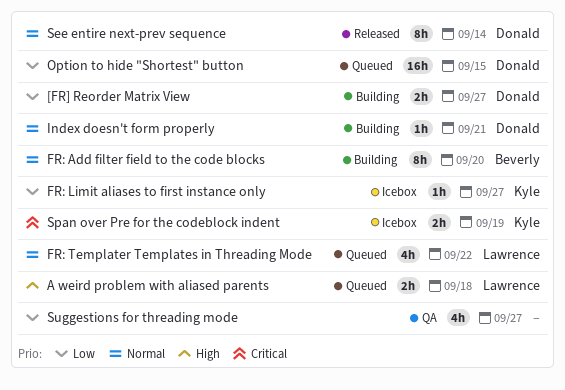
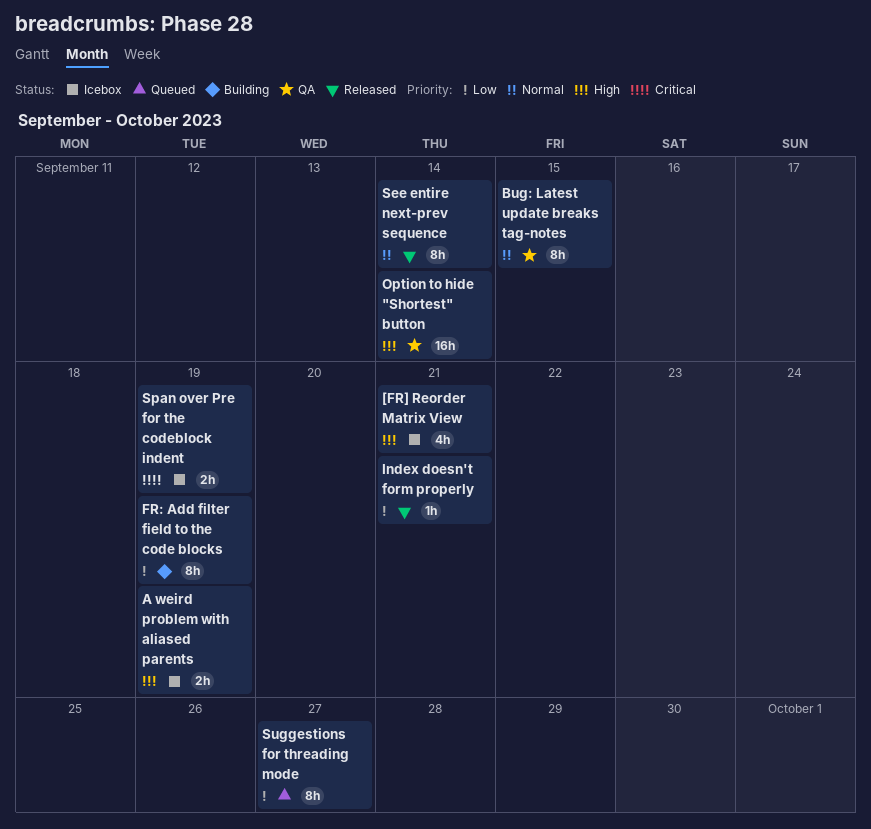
[FR] Reorder Matrix View, status: Building -> Icebox
[FR] Reorder Matrix View, priority: Low -> High
[FR] Reorder Matrix View, estimate: 2h -> 4h
[FR] Reorder Matrix View, due: Sep 27 -> Sep 21
A weird problem with aliased parents, status: Queued -> Icebox
A weird problem with aliased parents, due: Sep 18 -> Sep 19
Bug: Latest update breaks tag-notes: none -> present
FR: Add filter field to the code blocks, priority: Normal -> Low
FR: Add filter field to the code blocks, due: Sep 20 -> Sep 19
FR: Limit aliases to first instance only: present -> none
FR: Templater Templates in Threading Mode: present -> none
Index doesn't form properly, status: Building -> Released
Index doesn't form properly, priority: Normal -> Low
Option to hide "Shortest" button, status: Queued -> QA
Option to hide "Shortest" button, priority: Low -> High
Option to hide "Shortest" button, due: Sep 15 -> Sep 14
Suggestions for threading mode, status: QA -> Queued
Suggestions for threading mode, estimate: 4h -> 8h

